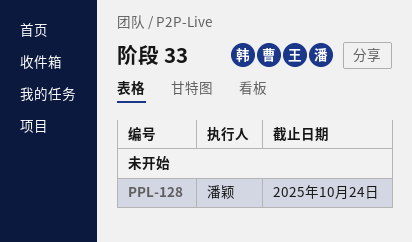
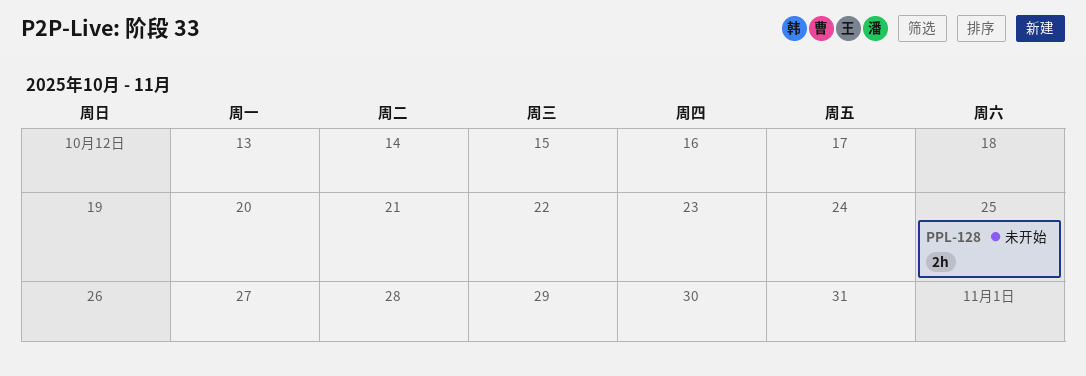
PPL-128, due: Oct 24 -> Oct 25

